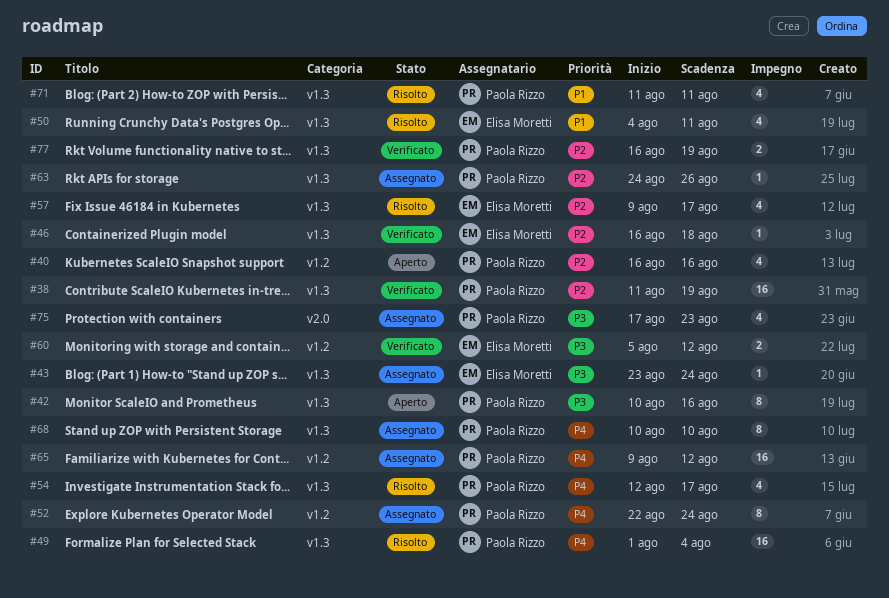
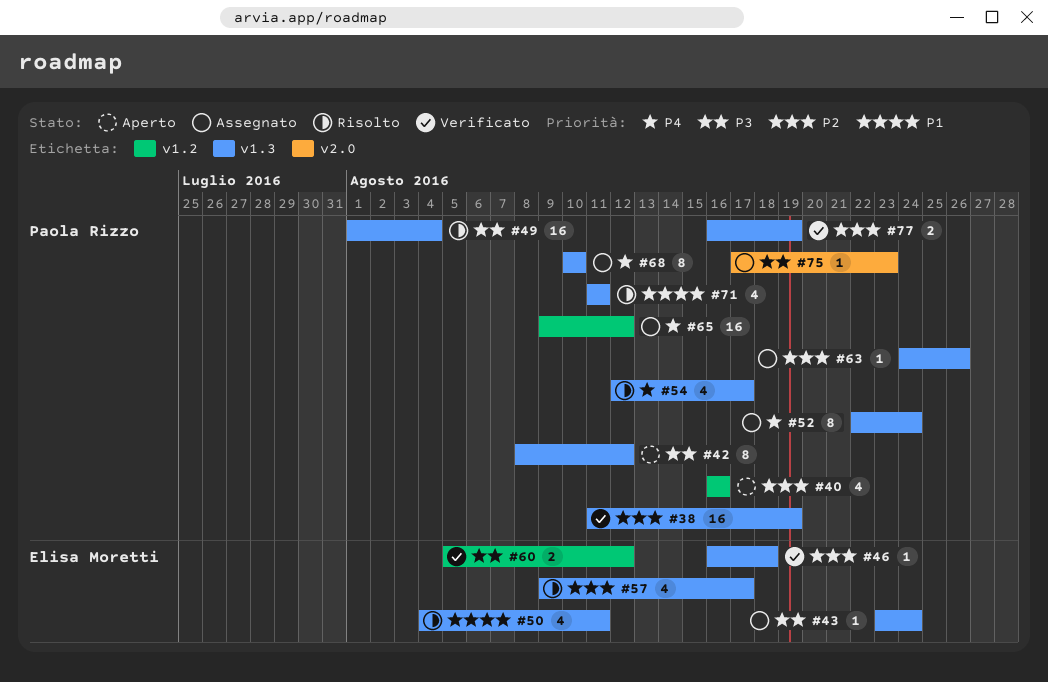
#42, start: Aug 10 -> Aug 8
#42, due: Aug 16 -> Aug 12
#49, priority: P4 -> P3
#52, label: v1.2 -> v1.3
#75, estimate: 4 -> 1

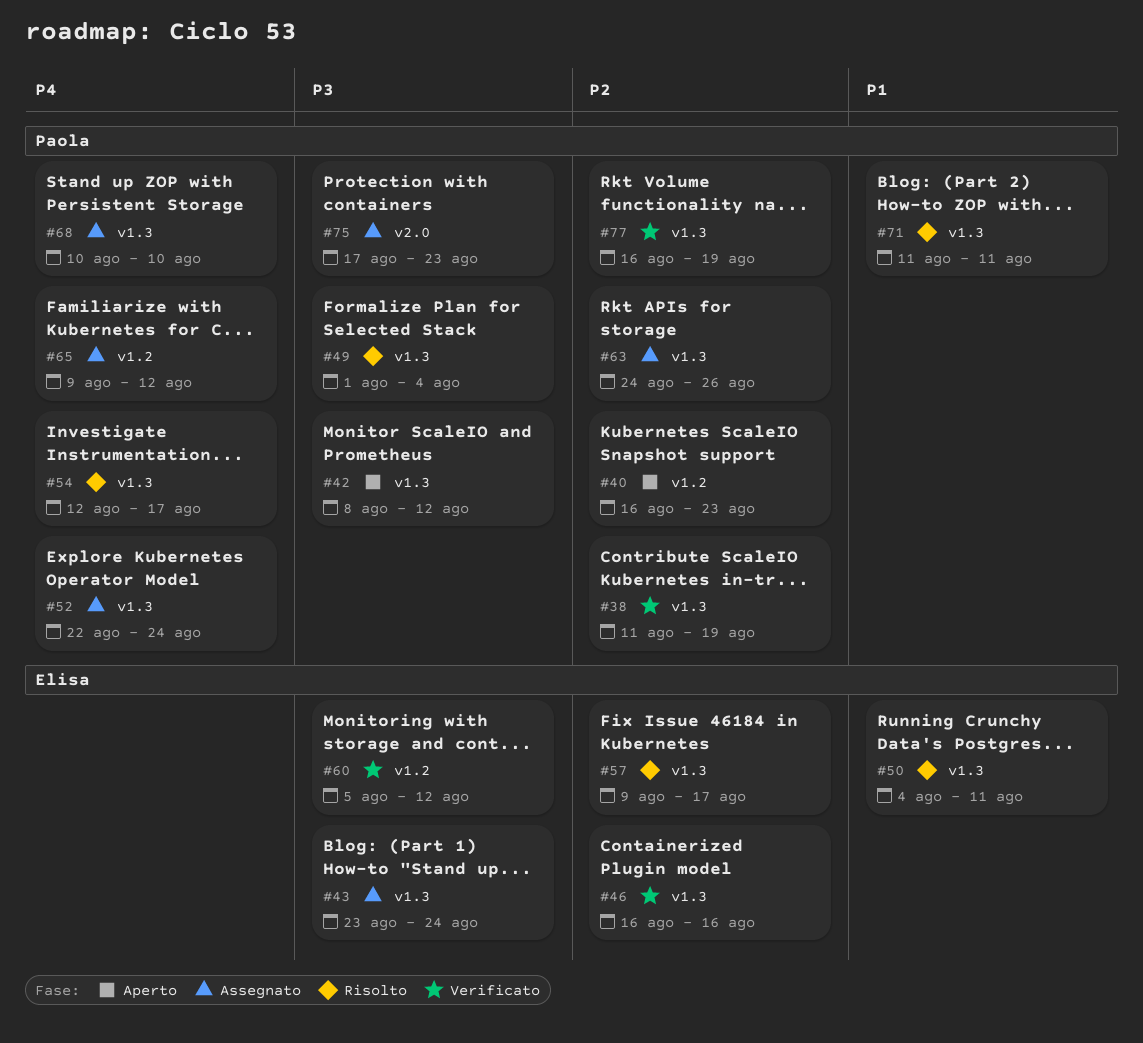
#40, due: Aug 16 -> Aug 23
#46, due: Aug 18 -> Aug 16

